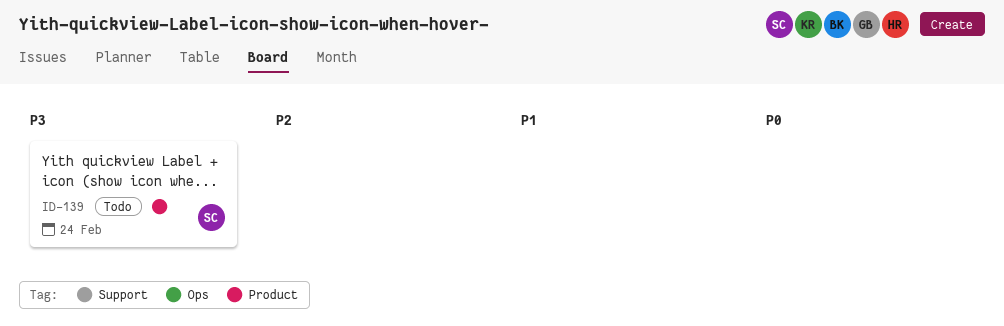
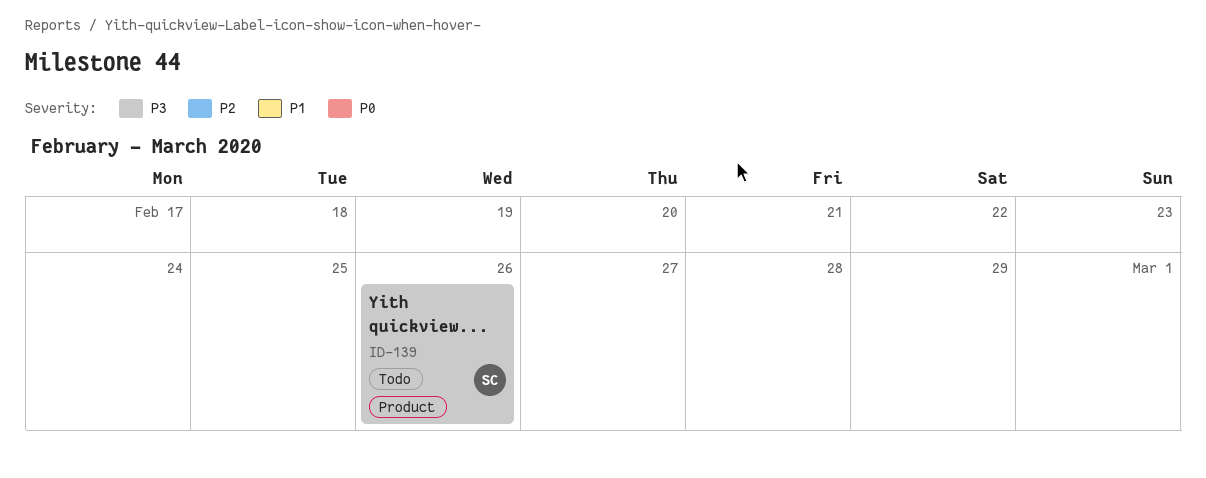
ID-139, due: Feb 24 -> Feb 26

